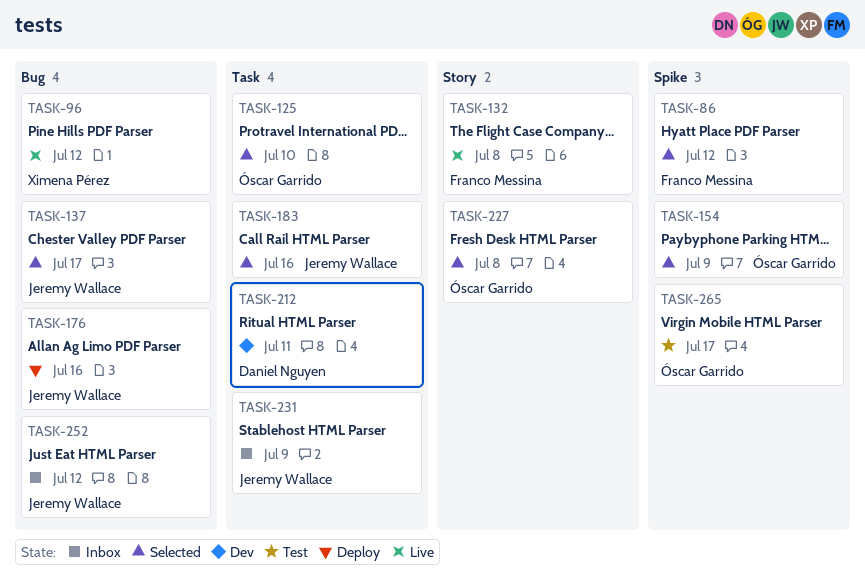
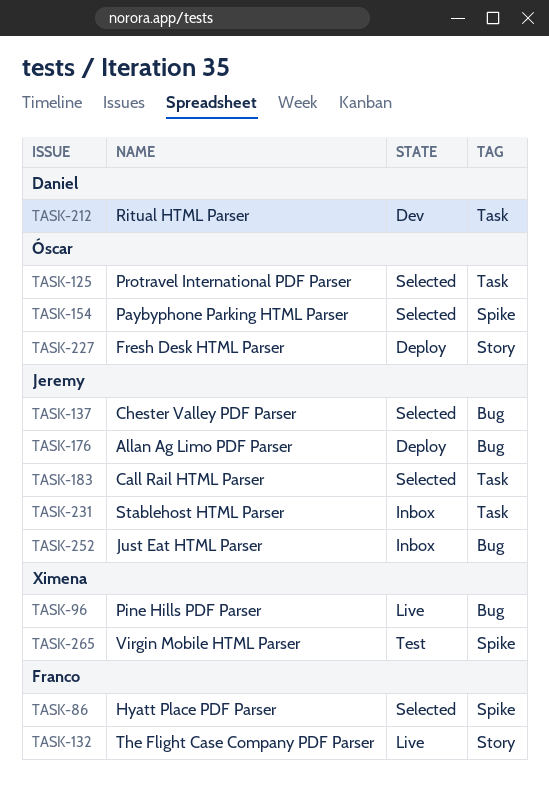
TASK-227, status: Selected -> Deploy
TASK-265, owner: Óscar Garrido -> Ximena Pérez

